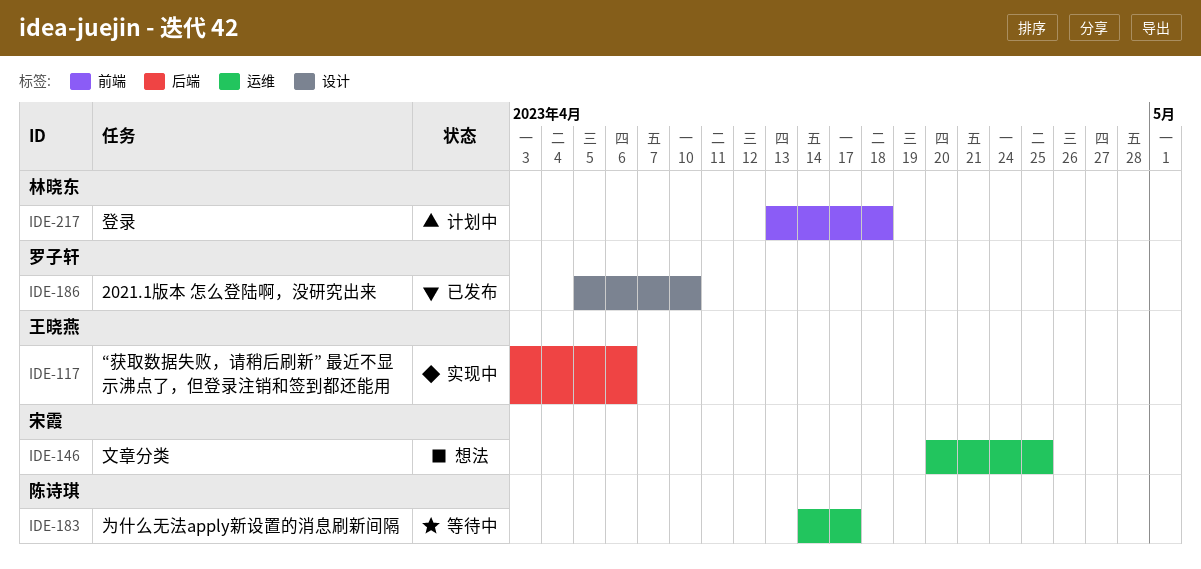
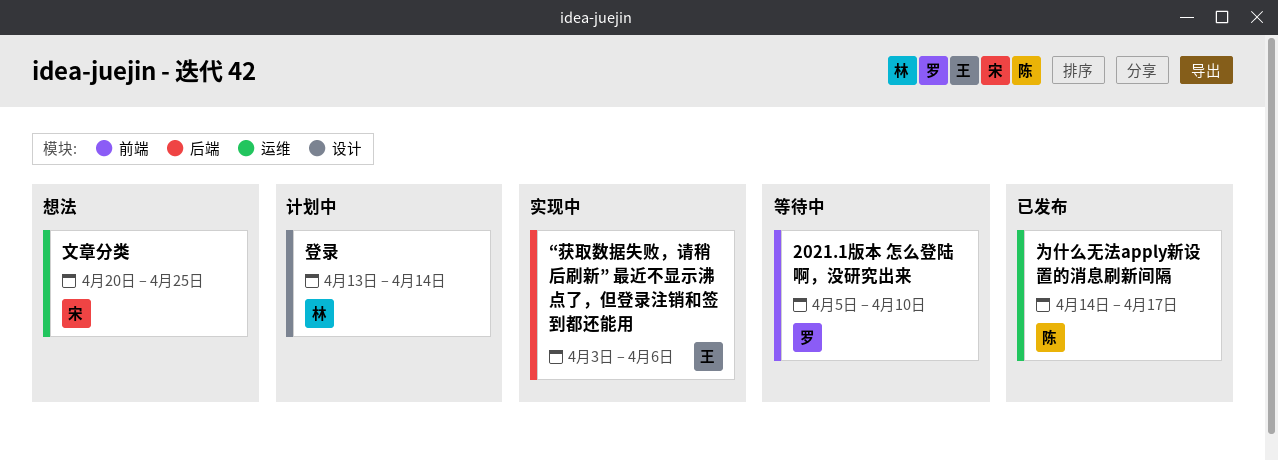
2021.1版本 怎么登陆啊，没研究出来, status: 已发布 -> 等待中
2021.1版本 怎么登陆啊，没研究出来, label: 设计 -> 前端
为什么无法apply新设置的消息刷新间隔, status: 等待中 -> 已发布
登录, label: 前端 -> 设计
登录, due: Apr 18 -> Apr 14

